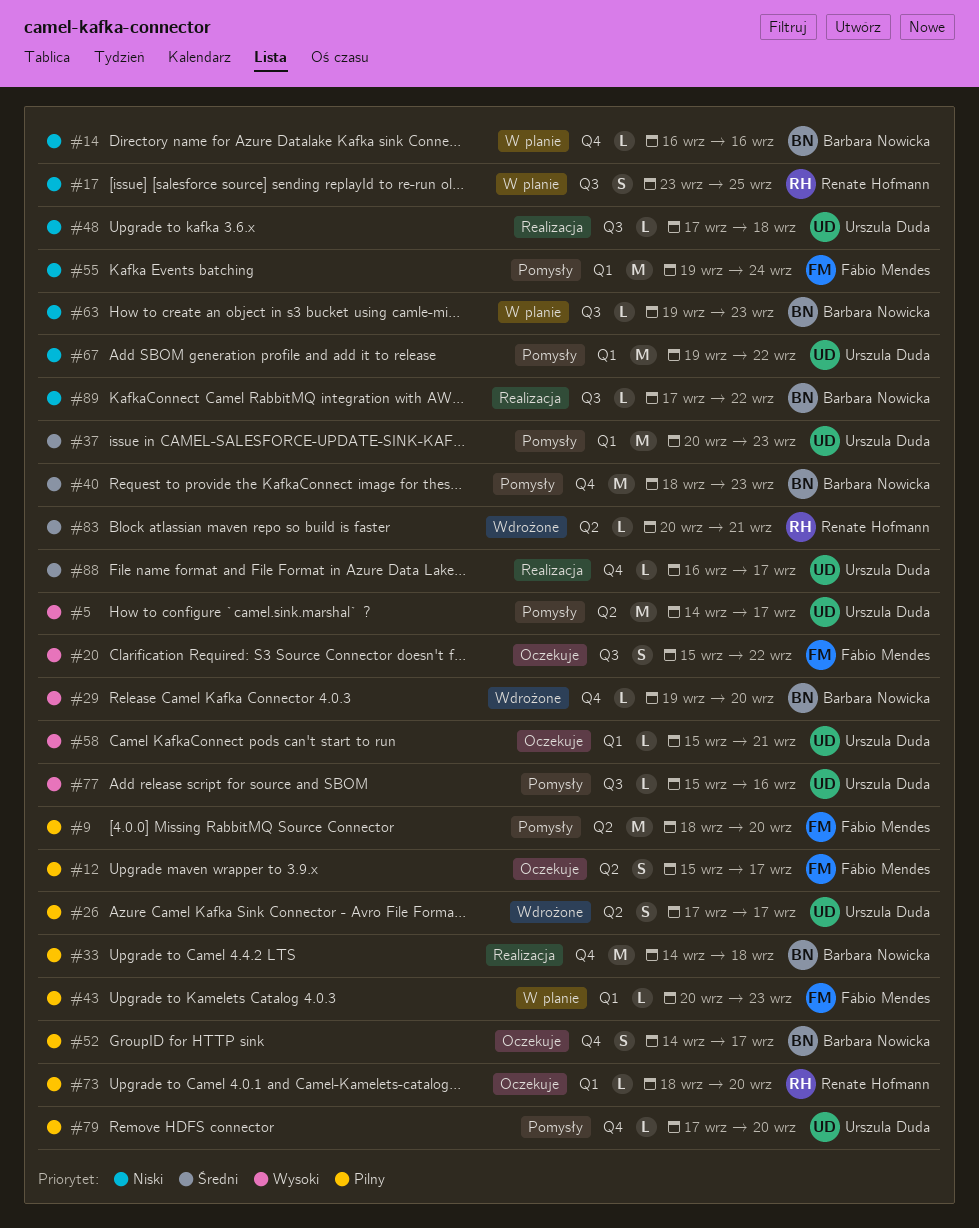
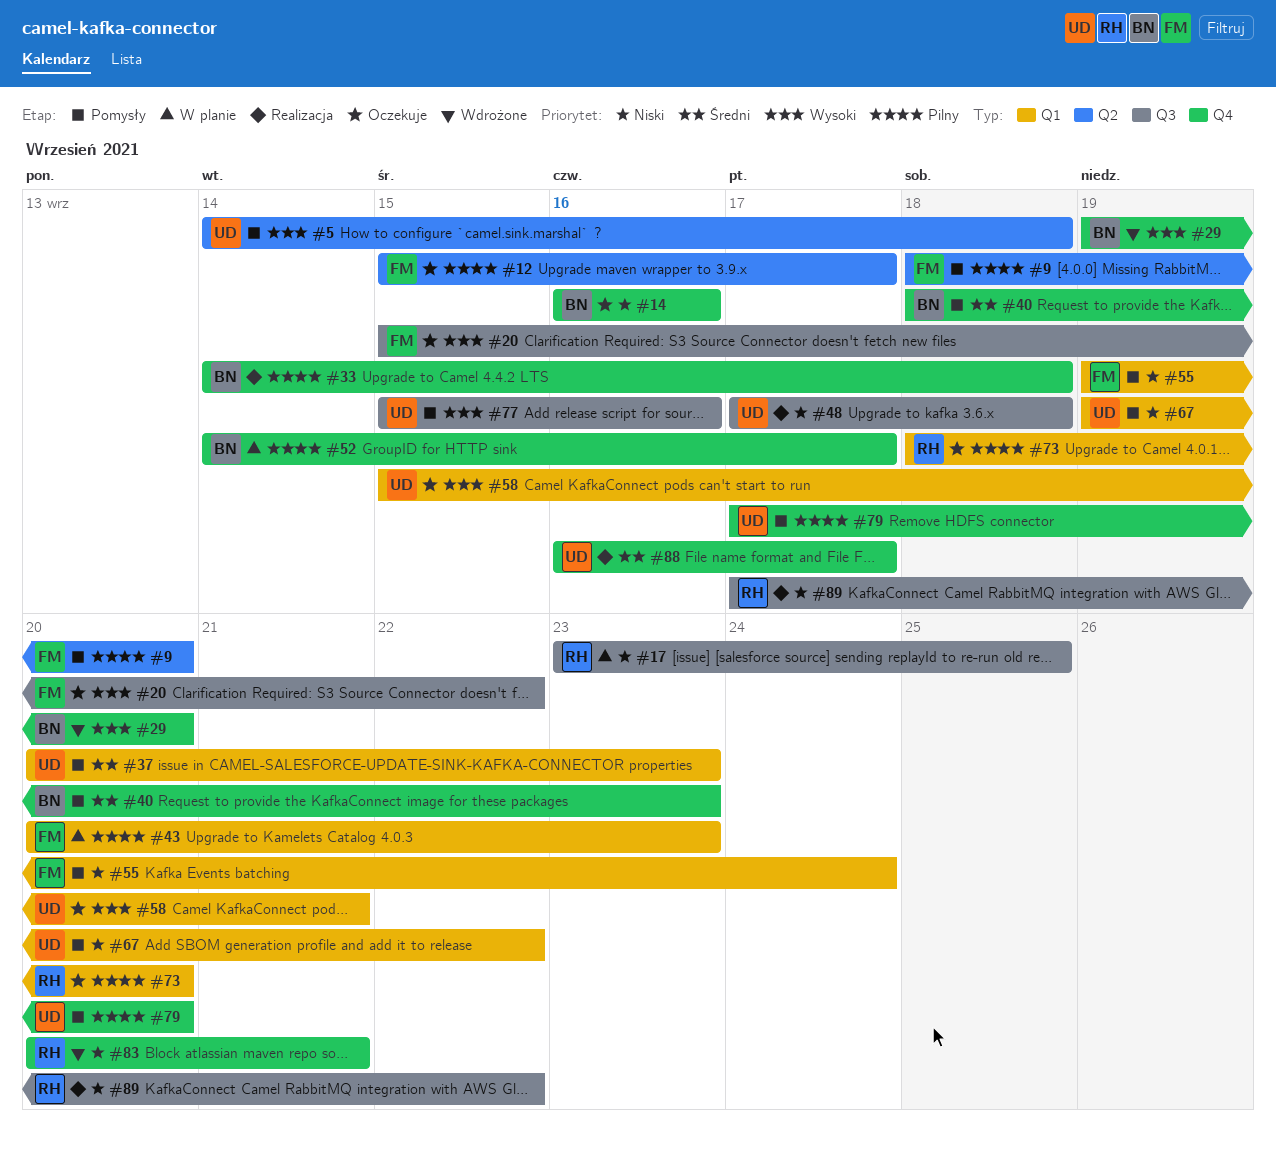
#5, due: Sep 17 -> Sep 18
#14, status: W planie -> Oczekuje
#26: present -> none
#52, status: Oczekuje -> W planie
#63: present -> none
#83, priority: Średni -> Niski
#83, label: Q2 -> Q4
#89, owner: Barbara Nowicka -> Renate Hofmann

